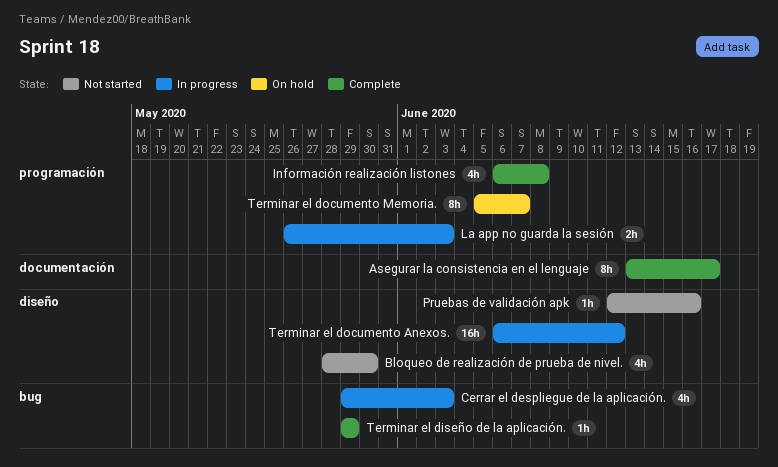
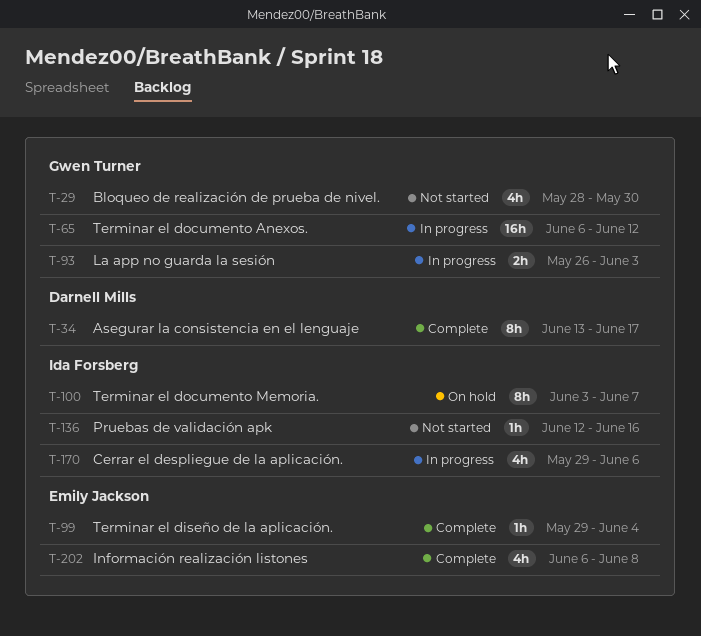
Cerrar el despliegue de la aplicación., due: Jun 3 -> Jun 6
Terminar el diseño de la aplicación., due: May 29 -> Jun 4
Terminar el documento Memoria., start: Jun 5 -> Jun 3

